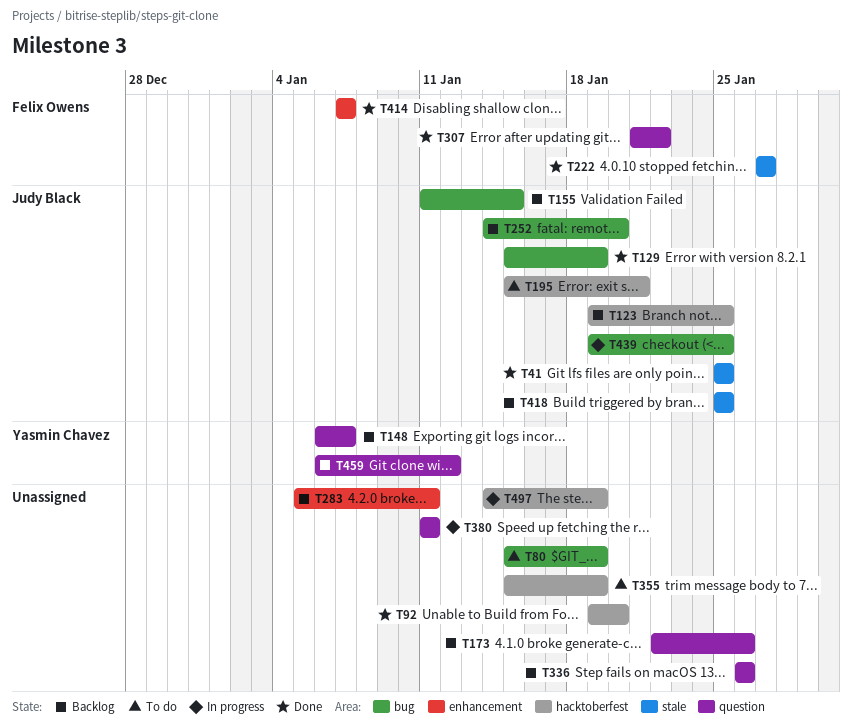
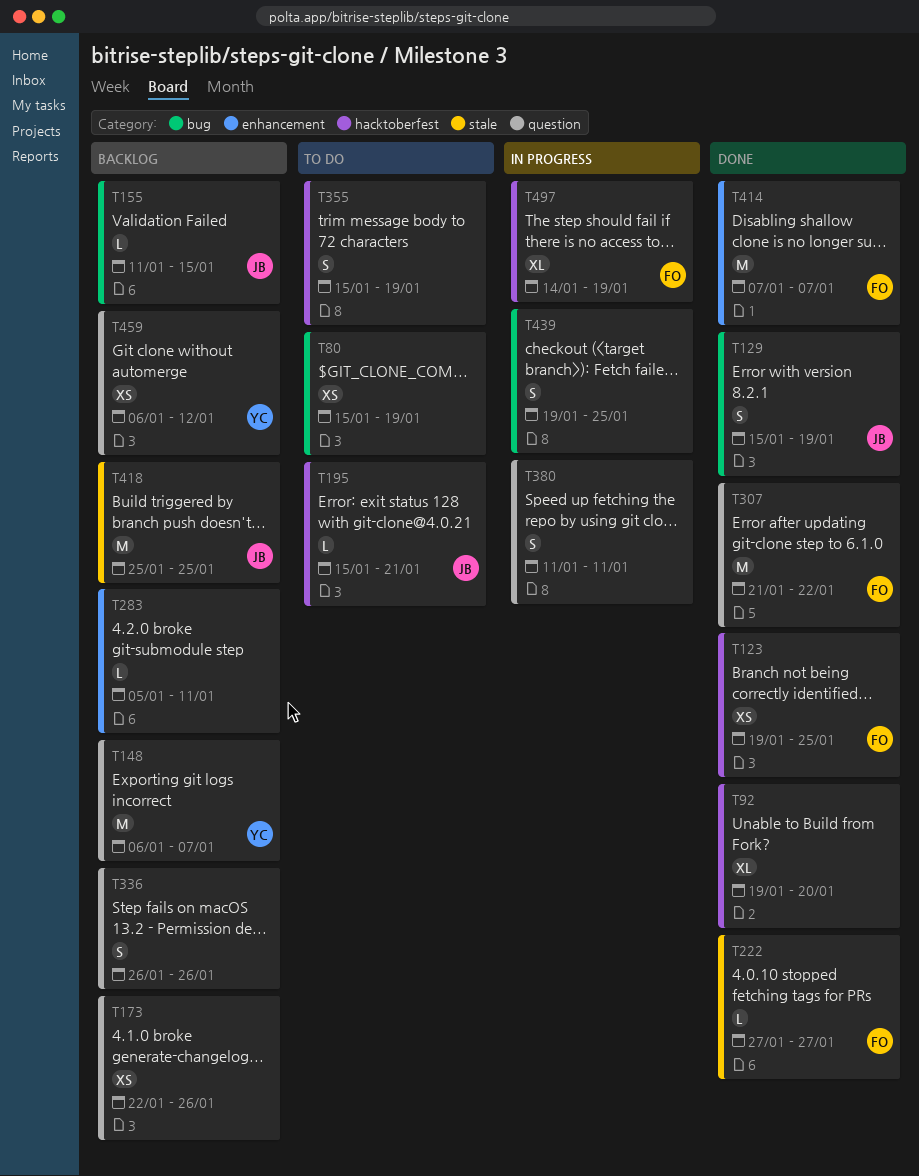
T41: present -> none
T123, status: Backlog -> Done
T123, owner: Judy Black -> Felix Owens
T252: present -> none
T439, owner: Judy Black -> none
T497, owner: none -> Felix Owens

